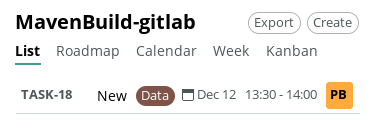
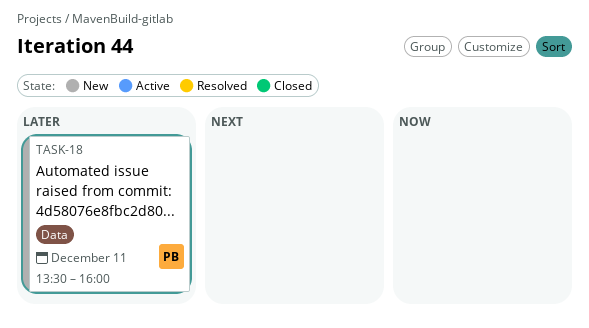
TASK-18, day: Dec 12 -> Dec 11
TASK-18, ends: 14:00 -> 16:00

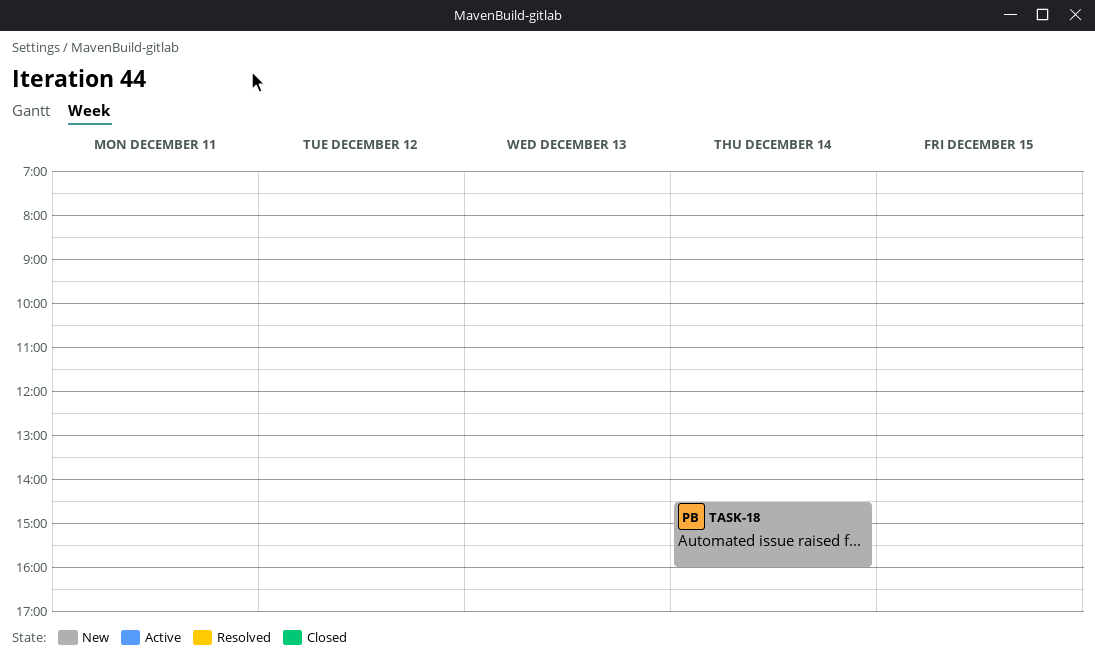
TASK-18, day: Dec 11 -> Dec 14
TASK-18, begins: 13:30 -> 14:30

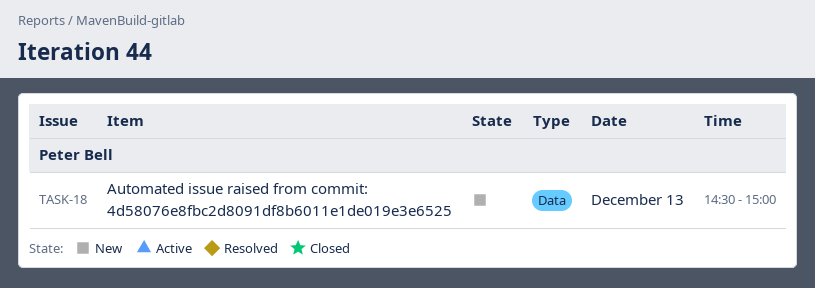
TASK-18, day: Dec 14 -> Dec 13
TASK-18, ends: 16:00 -> 15:00

